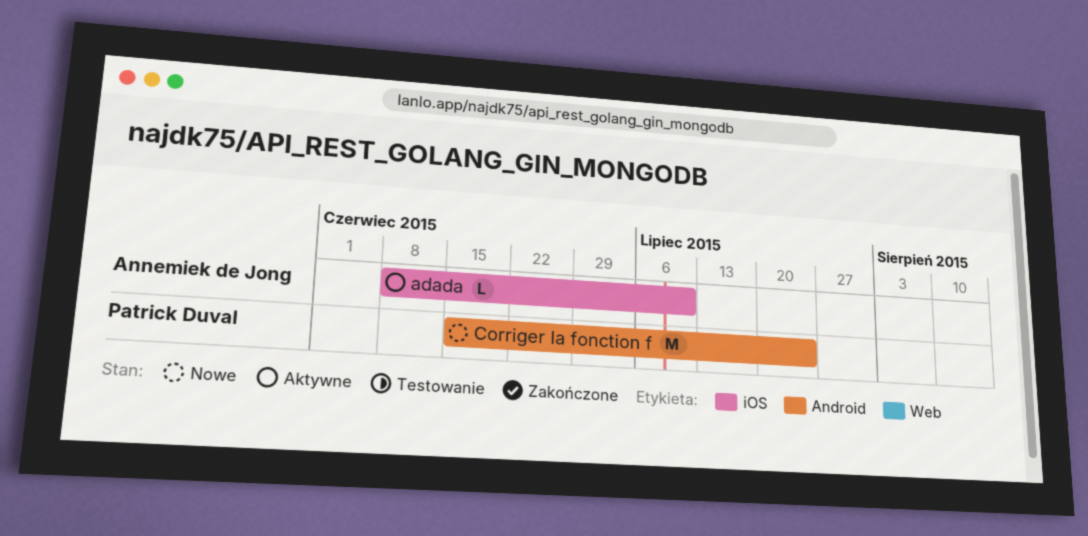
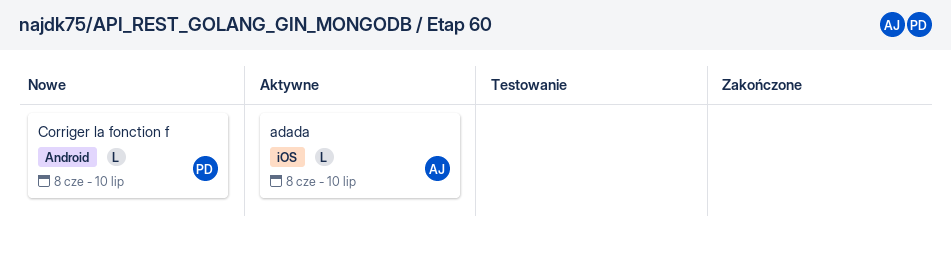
Corriger la fonction f, estimate: M -> L
Corriger la fonction f, start: Jun 15 -> Jun 8
Corriger la fonction f, due: Jul 24 -> Jul 10

